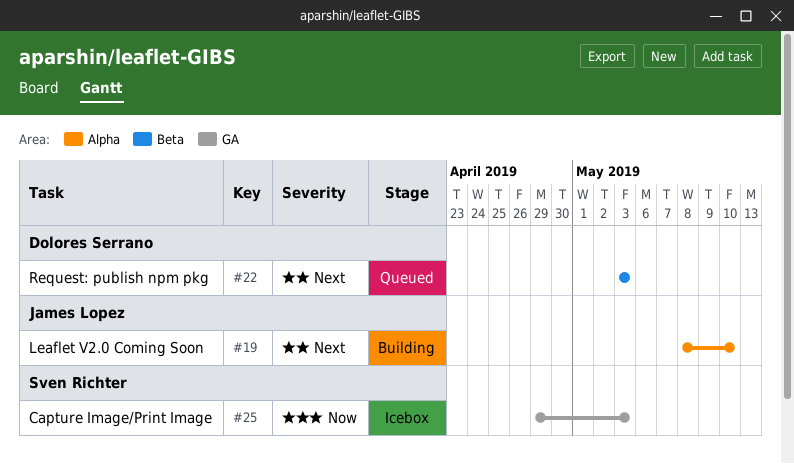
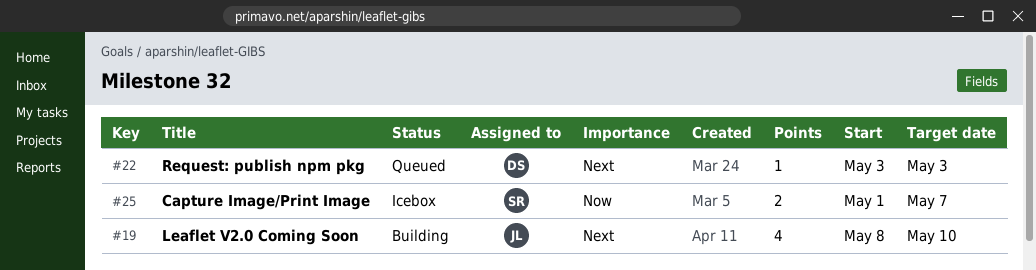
#25, start: Apr 29 -> May 1
#25, due: May 3 -> May 7

